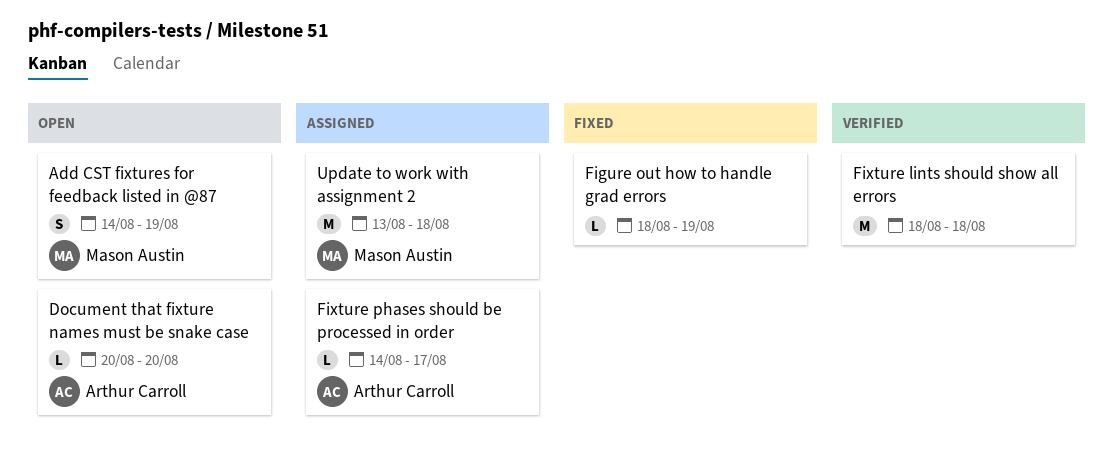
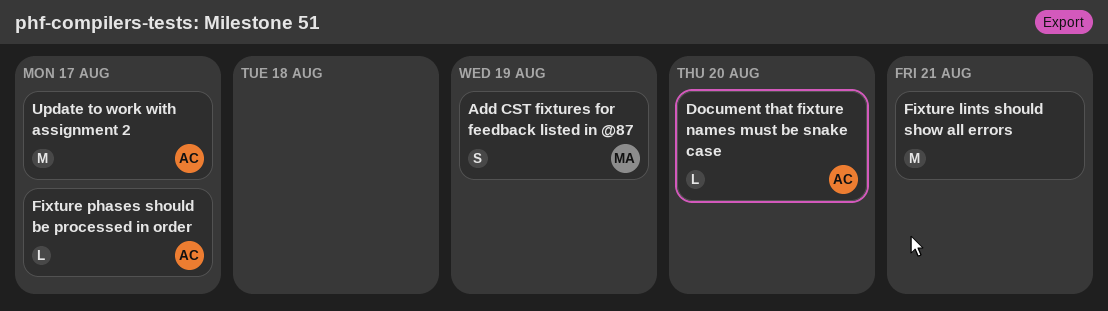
Figure out how to handle grad errors: present -> none
Fixture lints should show all errors, due: Aug 18 -> Aug 21
Update to work with assignment 2, owner: Mason Austin -> Arthur Carroll
Update to work with assignment 2, due: Aug 18 -> Aug 17

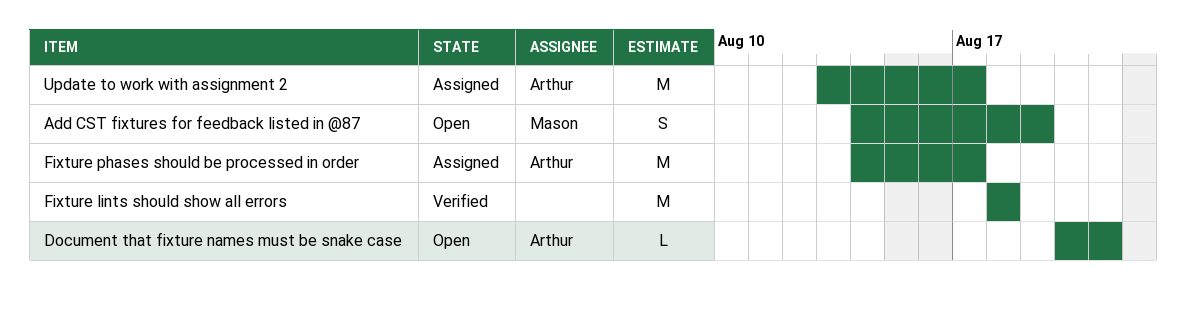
Document that fixture names must be snake case, due: Aug 20 -> Aug 21
Fixture lints should show all errors, due: Aug 21 -> Aug 18
Fixture phases should be processed in order, estimate: L -> M

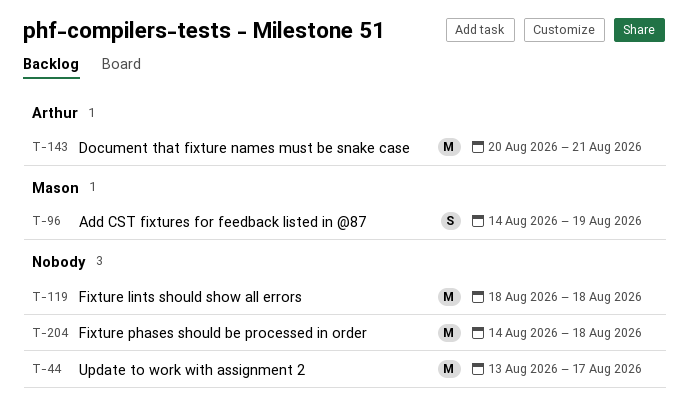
Document that fixture names must be snake case, estimate: L -> M
Fixture phases should be processed in order, owner: Arthur -> none
Fixture phases should be processed in order, due: Aug 17 -> Aug 18
Update to work with assignment 2, owner: Arthur -> none

